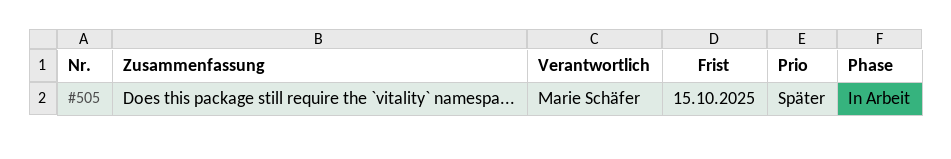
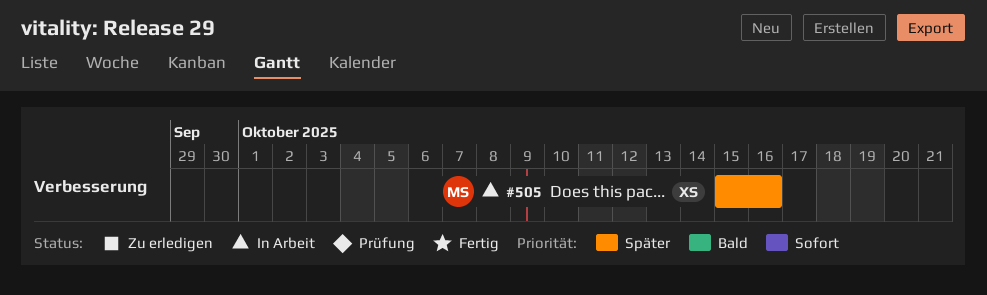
#505, due: Oct 15 -> Oct 16

